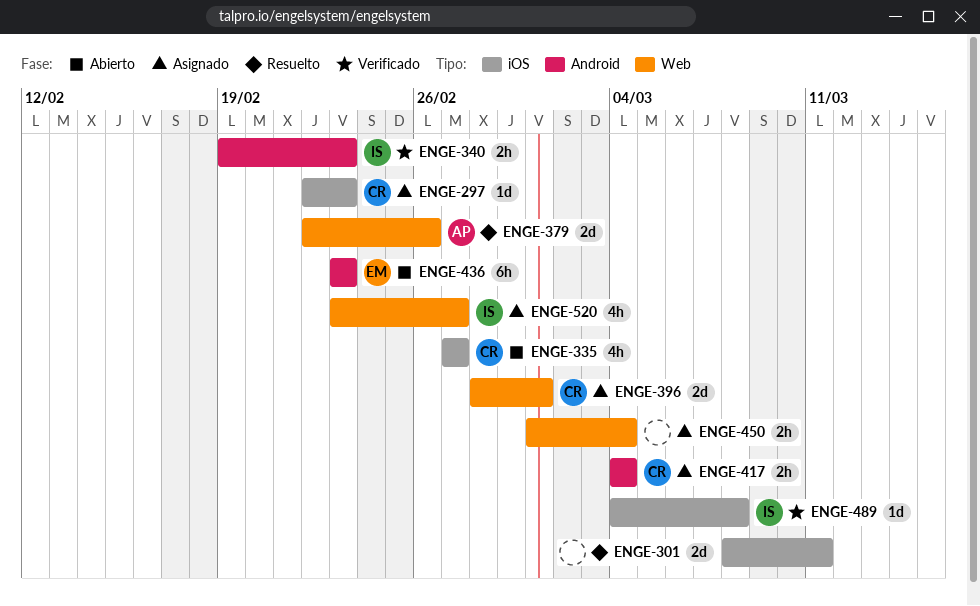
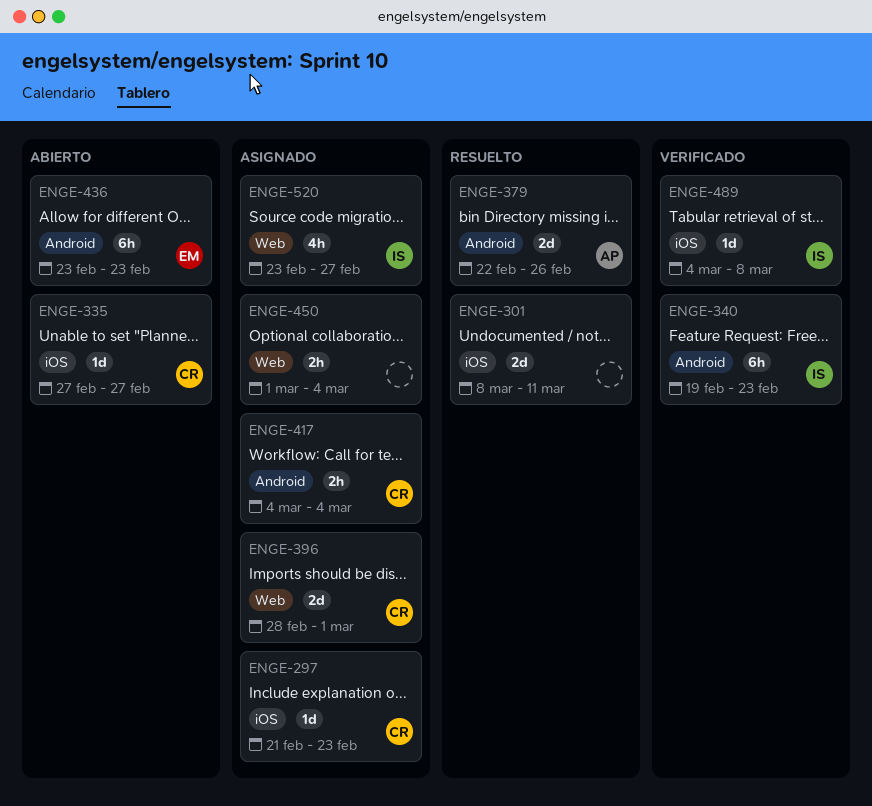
ENGE-297, start: Feb 22 -> Feb 21
ENGE-335, estimate: 4h -> 1d
ENGE-340, estimate: 2h -> 6h
ENGE-379, label: Web -> Android

